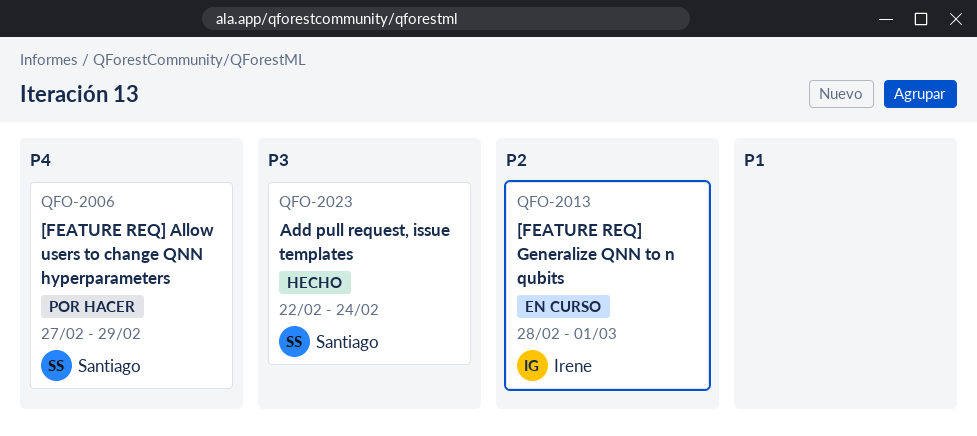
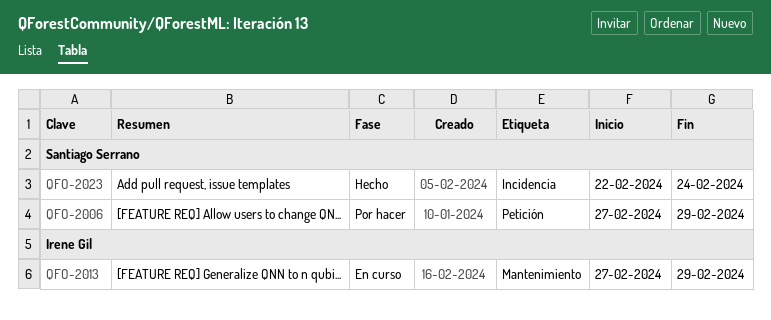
QFO-2013, start: Feb 28 -> Feb 27
QFO-2013, due: Mar 1 -> Feb 29

